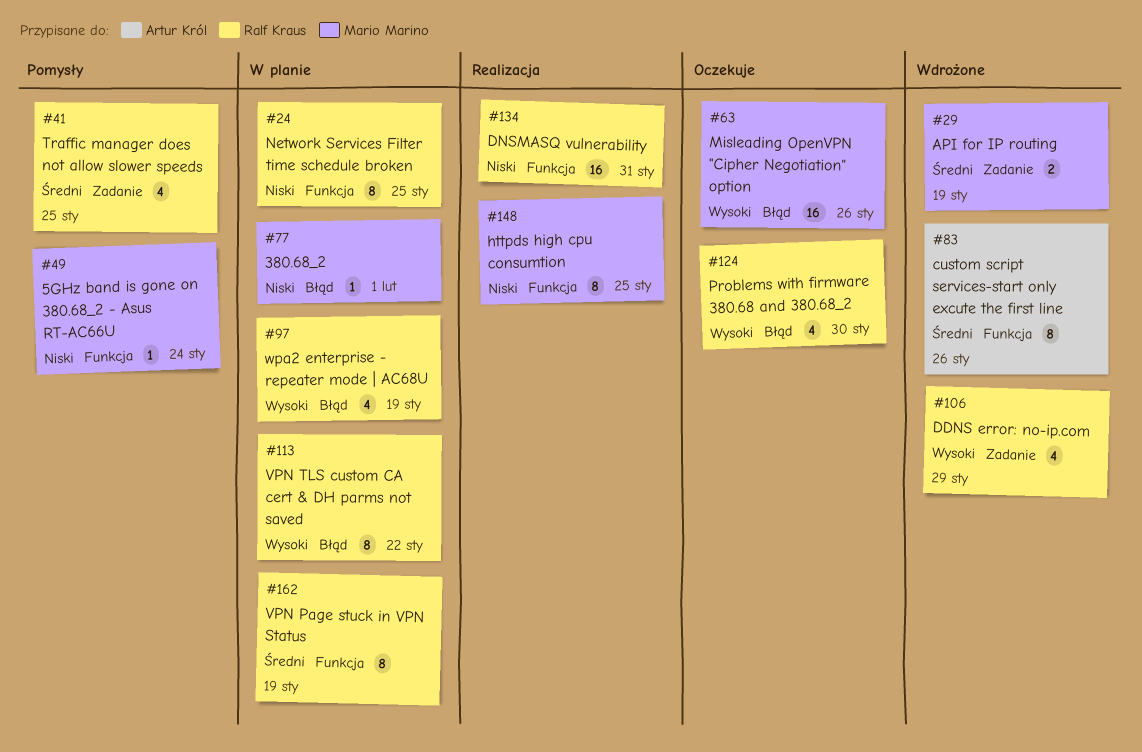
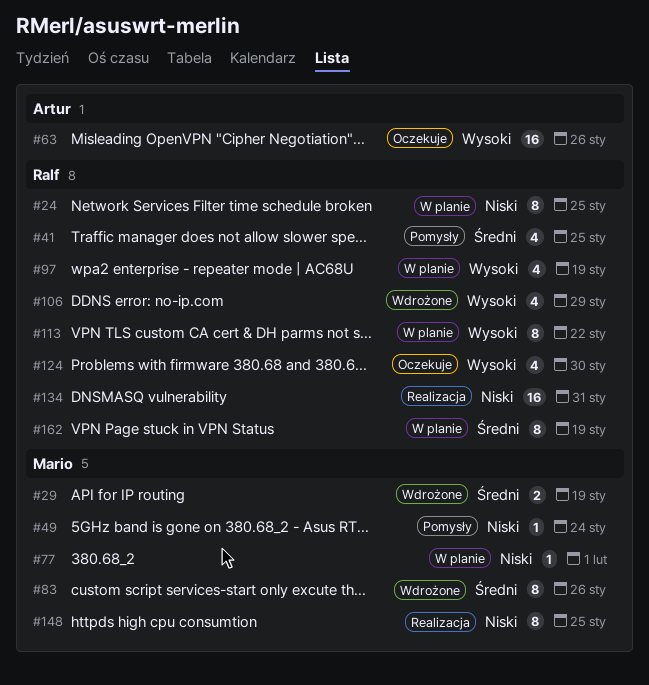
#63, owner: Mario Marino -> Artur Król
#83, owner: Artur Król -> Mario Marino

